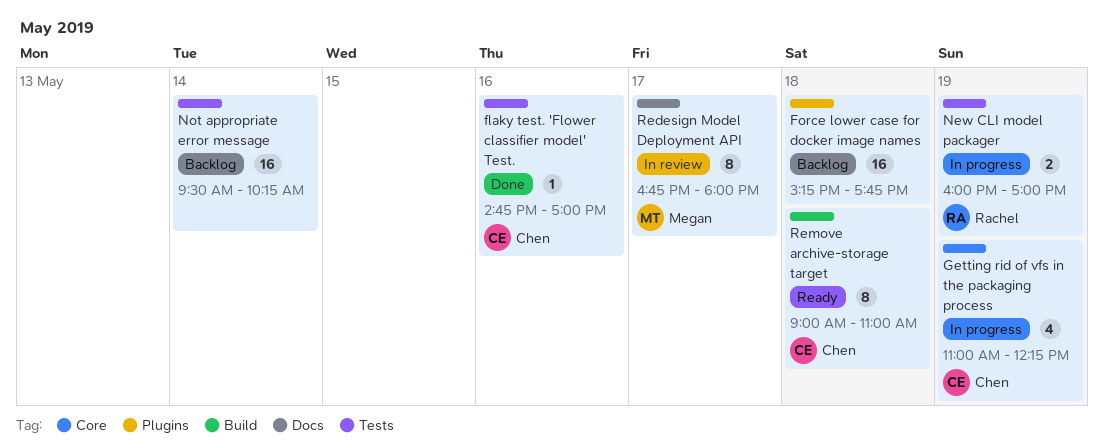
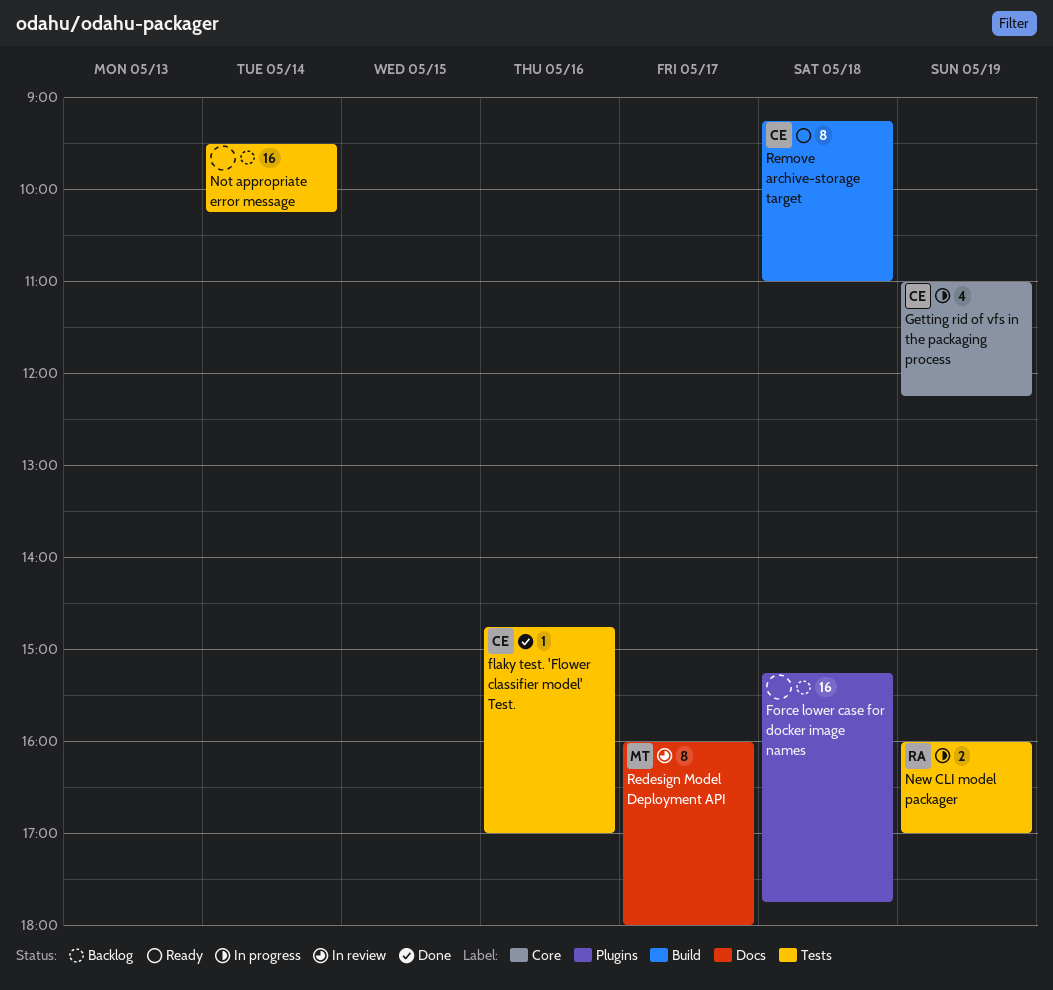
Redesign Model Deployment API, begins: 16:45 -> 16:00
Remove archive-storage target, begins: 09:00 -> 09:15

